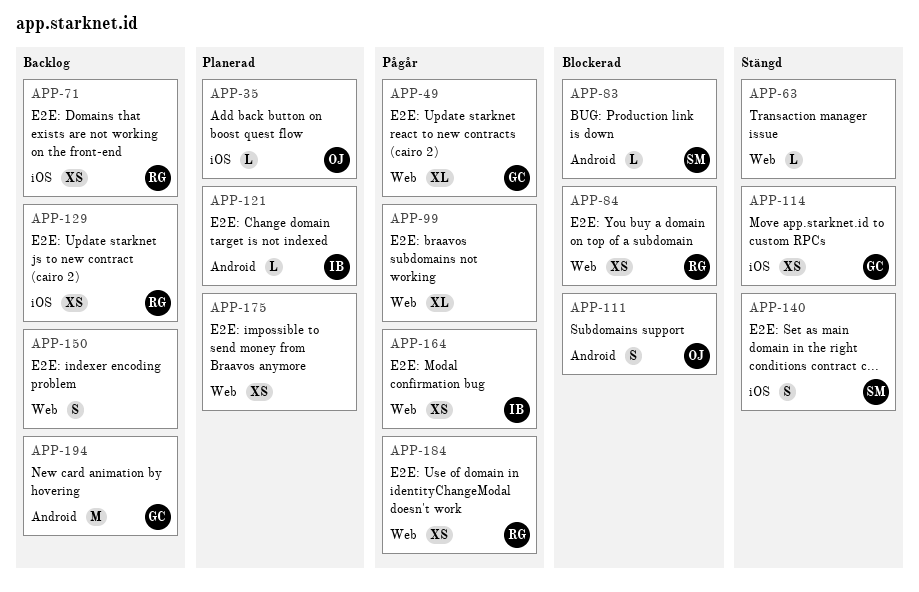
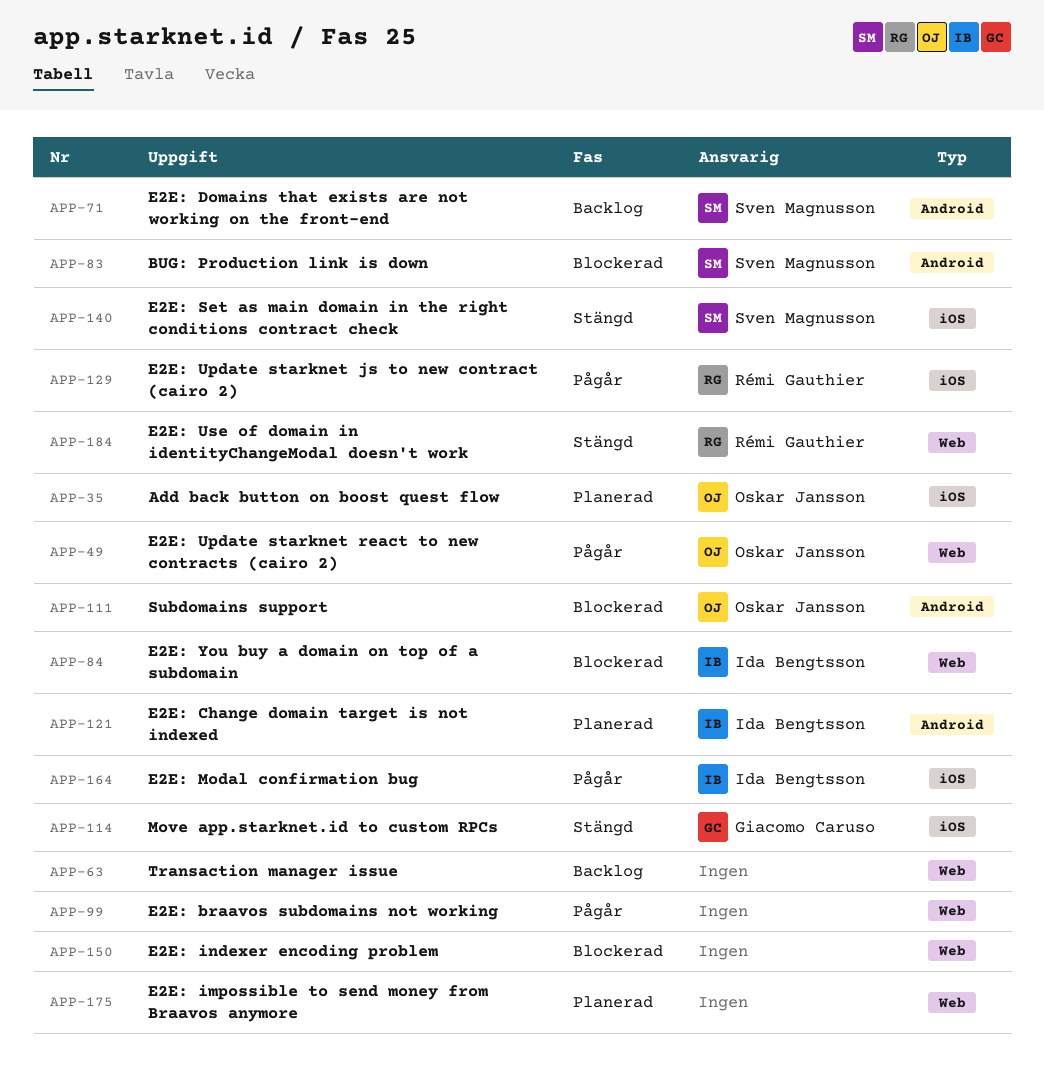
APP-49, owner: Giacomo Caruso -> Oskar Jansson
APP-63, status: Stängd -> Backlog
APP-71, owner: Rémi Gauthier -> Sven Magnusson
APP-71, label: iOS -> Android
APP-84, owner: Rémi Gauthier -> Ida Bengtsson
APP-129, status: Backlog -> Pågår
APP-150, status: Backlog -> Blockerad
APP-164, label: Web -> iOS
APP-184, status: Pågår -> Stängd
APP-194: present -> none

